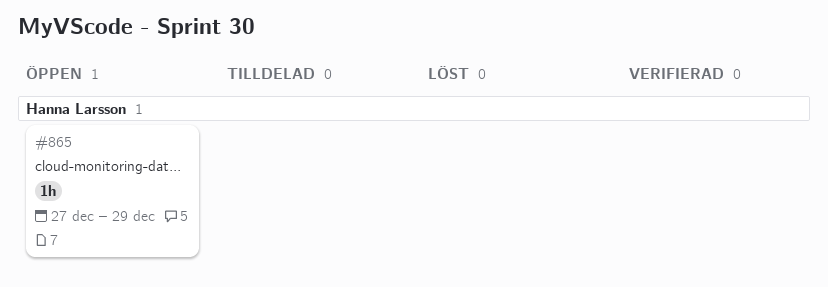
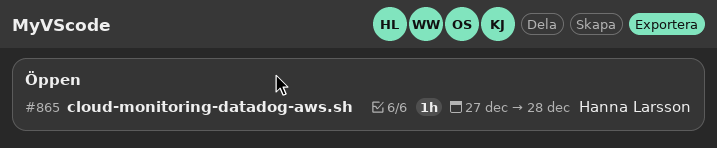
#865, due: Dec 29 -> Dec 28

